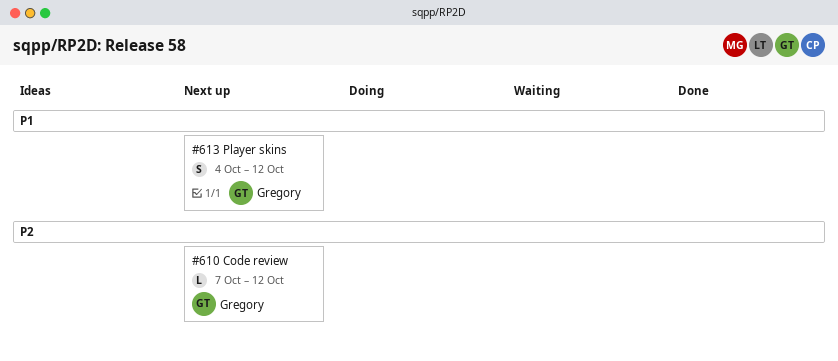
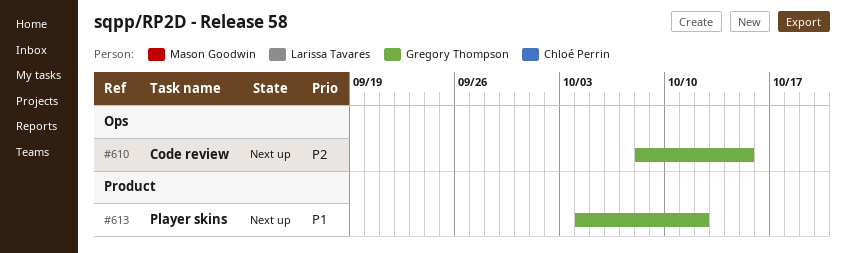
#610, start: Oct 7 -> Oct 8
#610, due: Oct 12 -> Oct 15

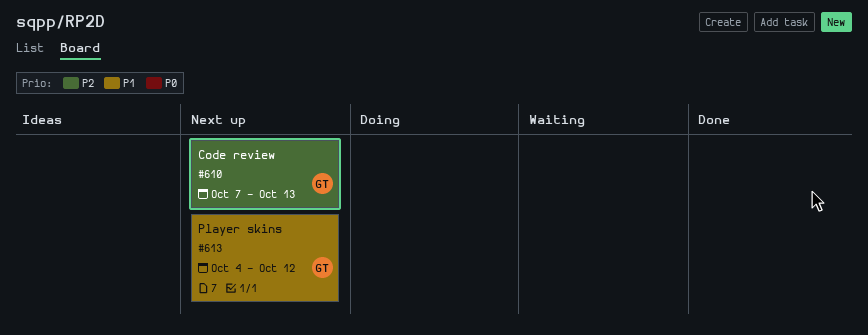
#610, start: Oct 8 -> Oct 7
#610, due: Oct 15 -> Oct 13

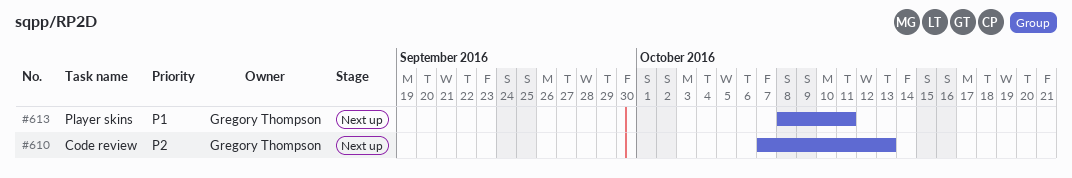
#613, start: Oct 4 -> Oct 8
#613, due: Oct 12 -> Oct 11

